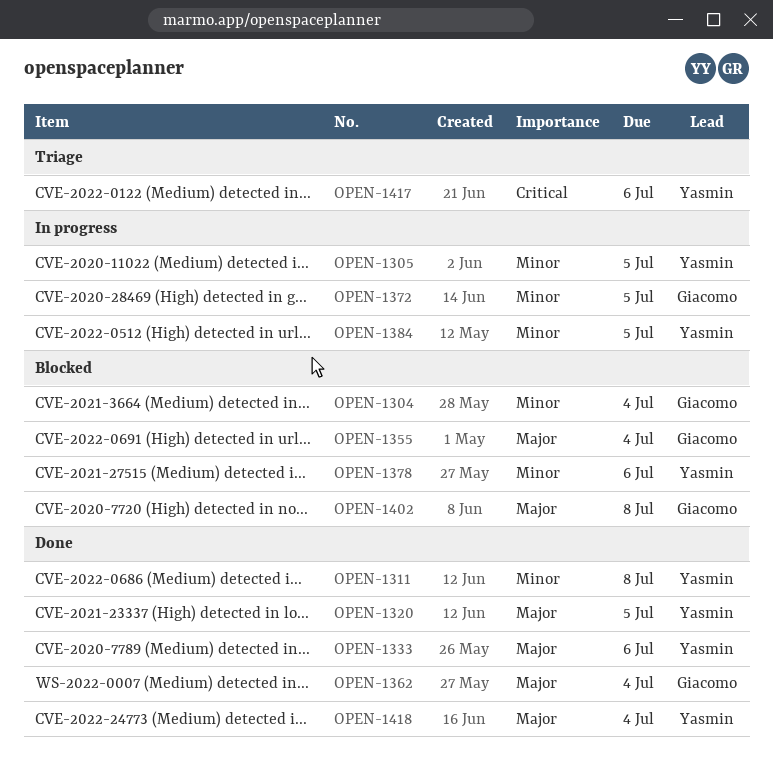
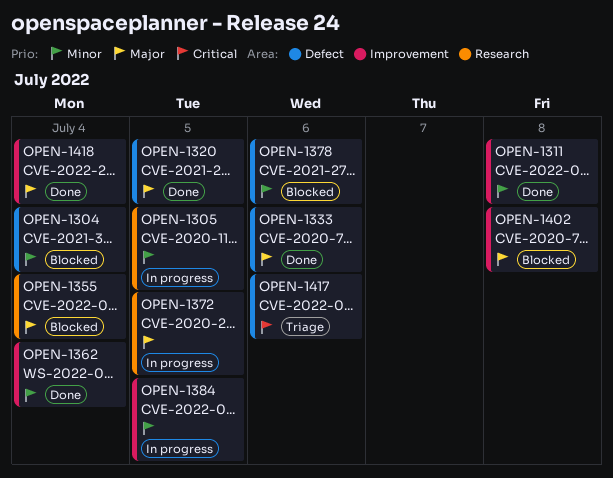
OPEN-1362, priority: Major -> Minor
OPEN-1372, priority: Minor -> Major

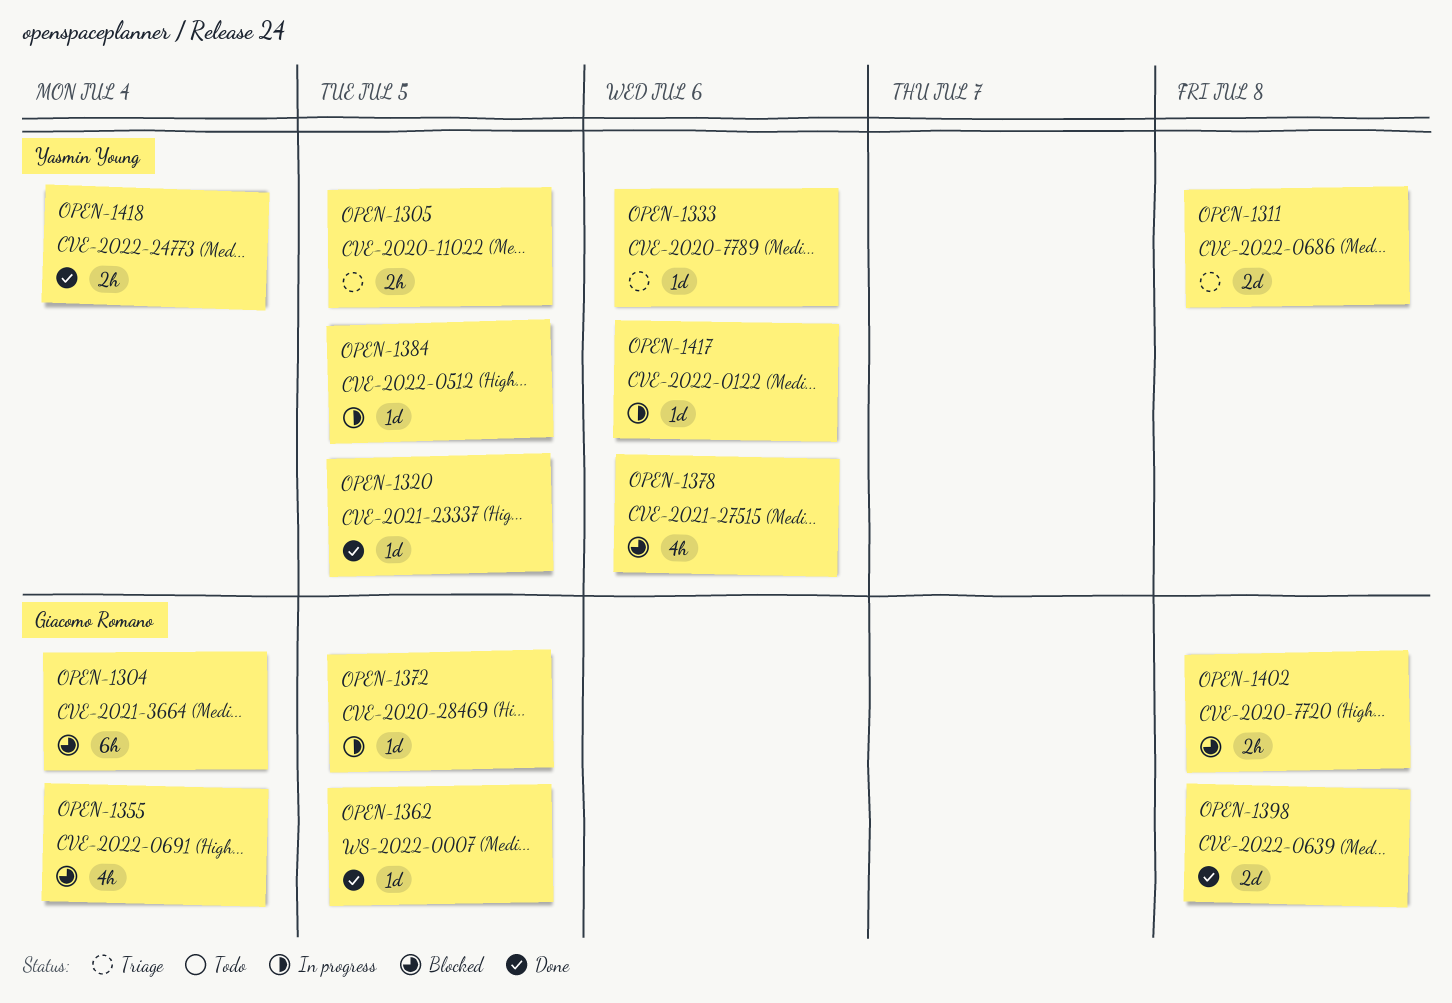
OPEN-1305, status: In progress -> Triage
OPEN-1311, status: Done -> Triage
OPEN-1333, status: Done -> Triage
OPEN-1362, due: Jul 4 -> Jul 5
OPEN-1398: none -> present
OPEN-1417, status: Triage -> In progress

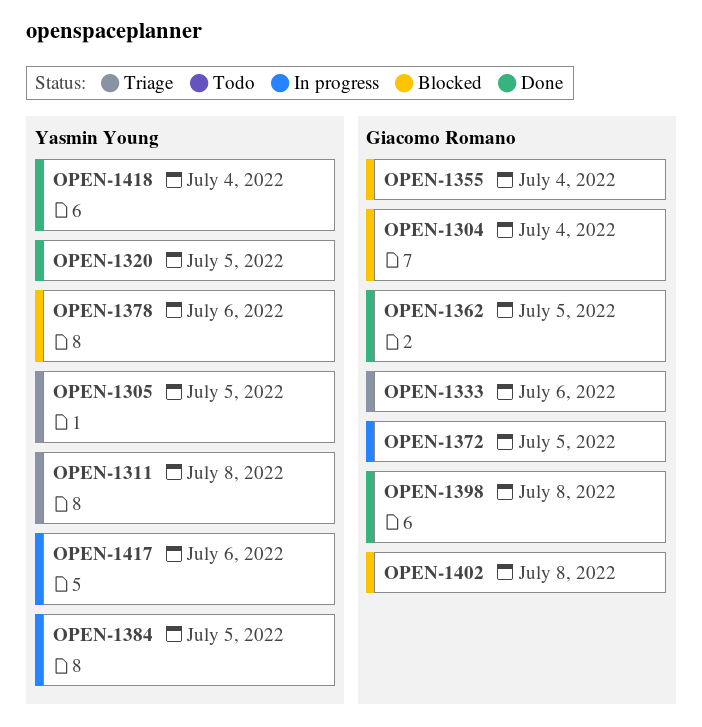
OPEN-1333, owner: Yasmin Young -> Giacomo Romano

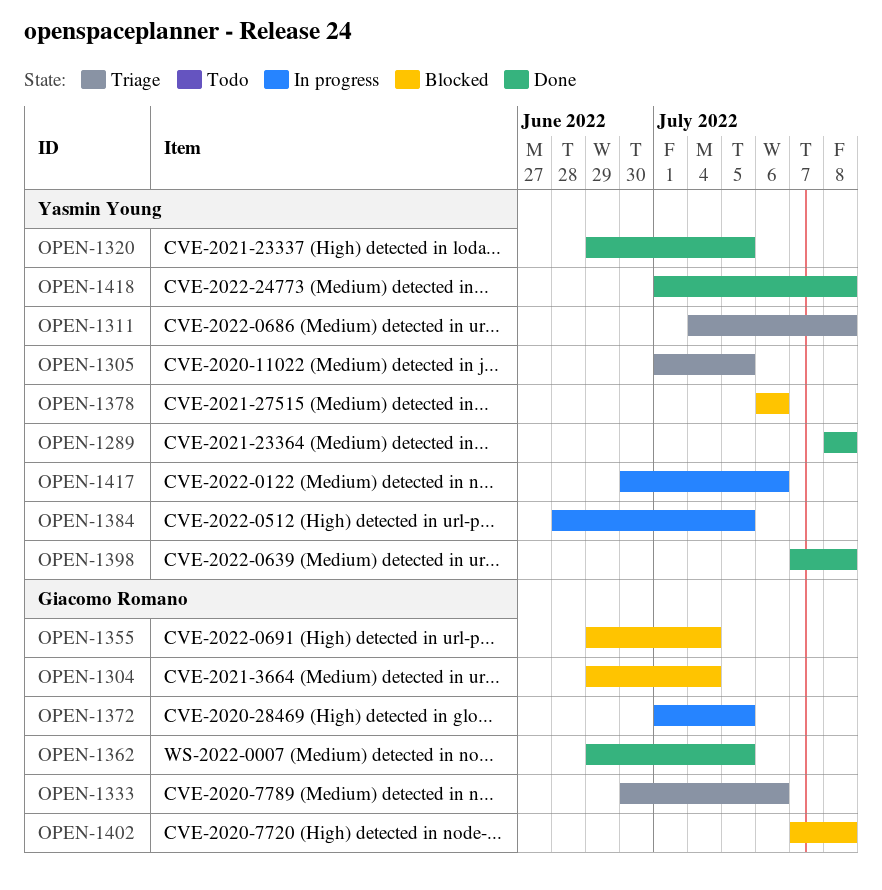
OPEN-1289: none -> present
OPEN-1398, owner: Giacomo Romano -> Yasmin Young
OPEN-1418, due: Jul 4 -> Jul 8

